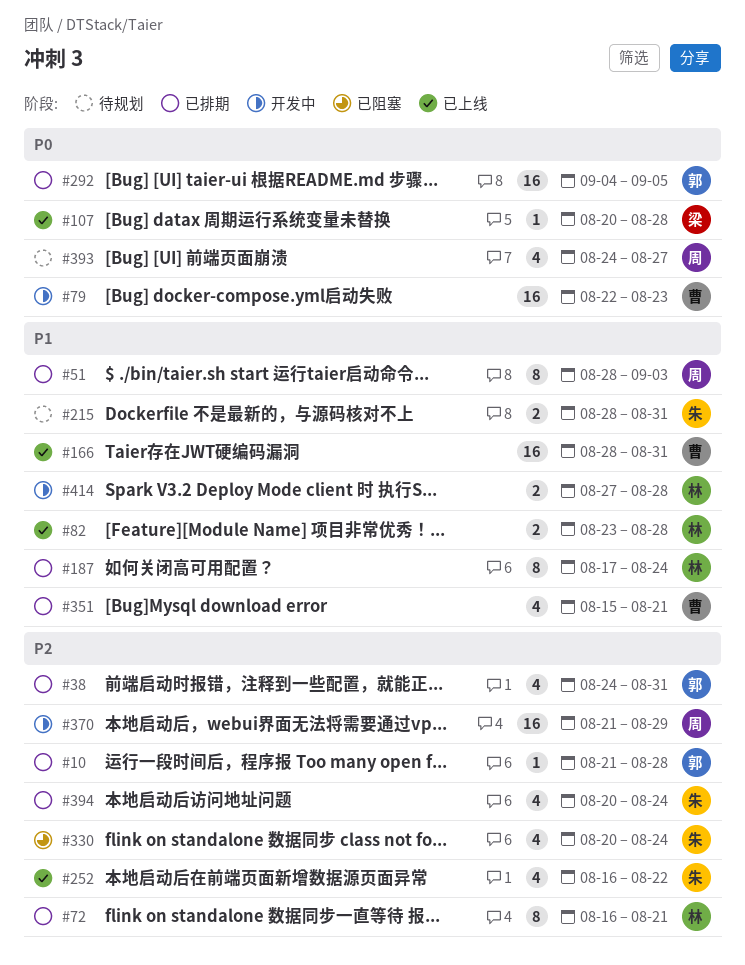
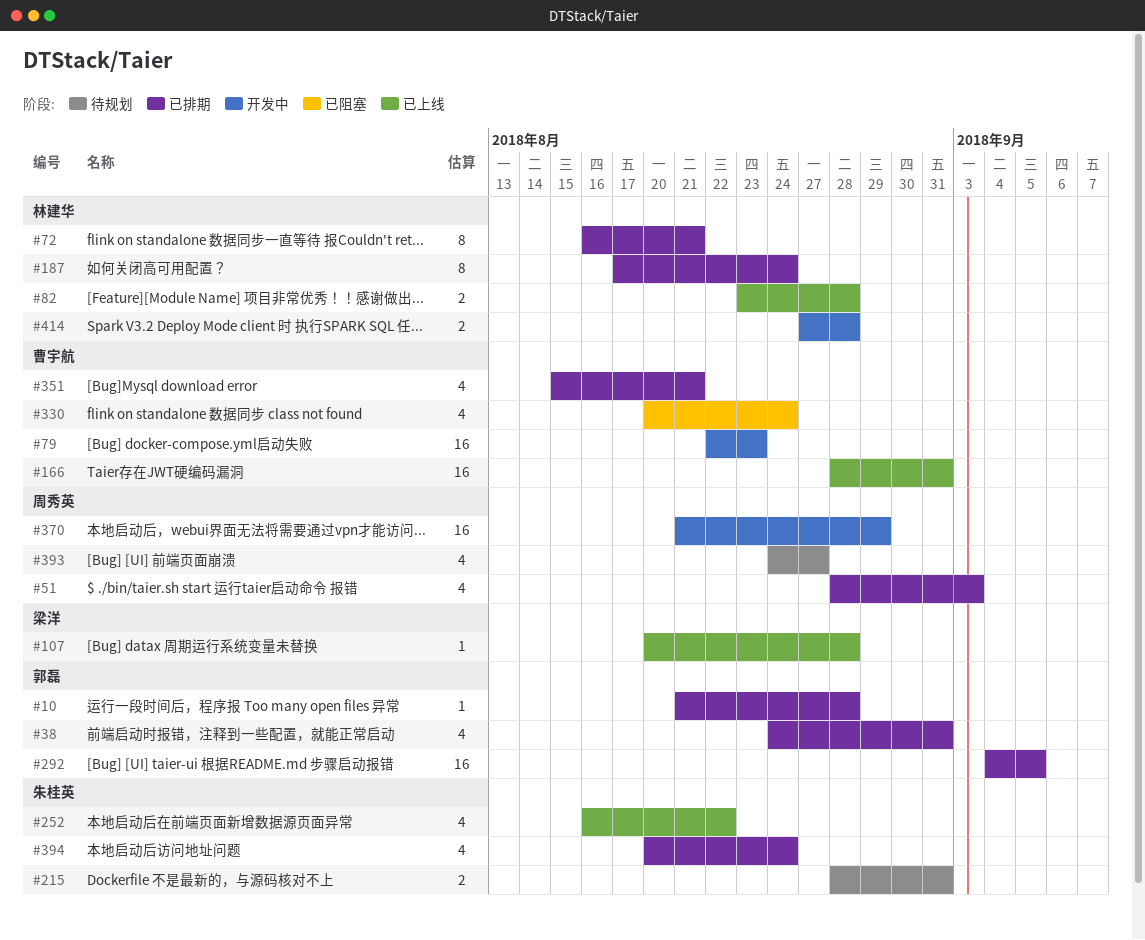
#51, estimate: 8 -> 4
#330, owner: 朱桂英 -> 曹宇航

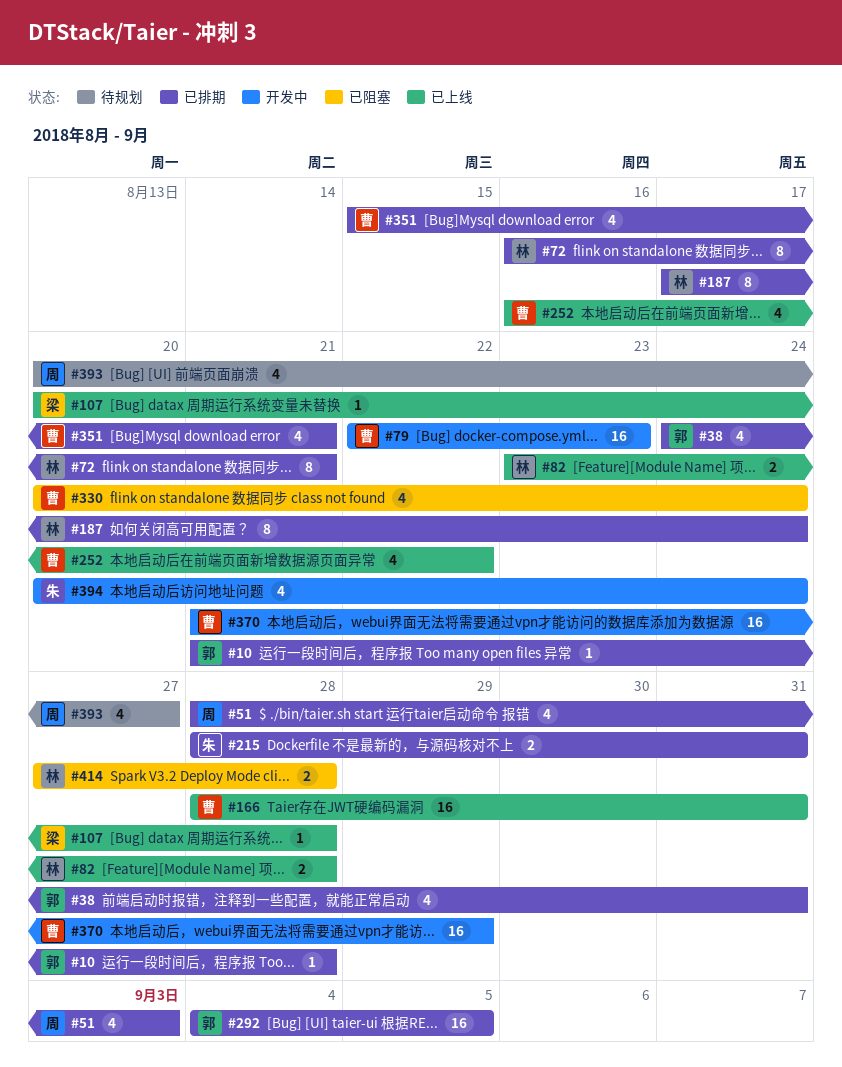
#215, status: 待规划 -> 已排期
#252, owner: 朱桂英 -> 曹宇航
#370, owner: 周秀英 -> 曹宇航
#393, start: Aug 24 -> Aug 20
#394, status: 已排期 -> 开发中
#414, status: 开发中 -> 已阻塞

